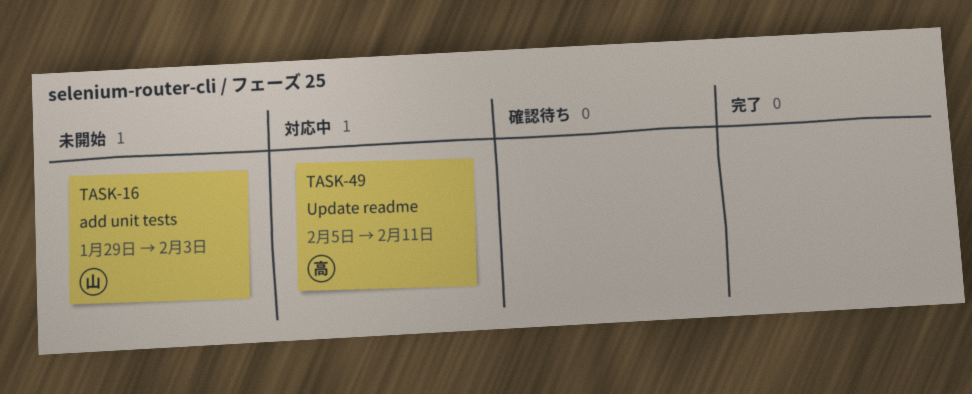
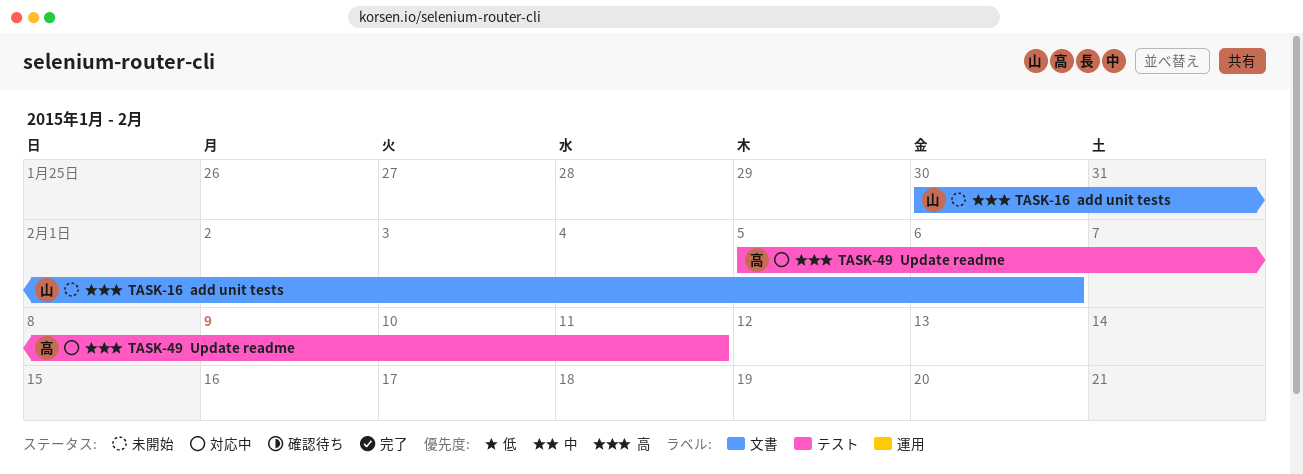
TASK-16, start: Jan 29 -> Jan 30
TASK-16, due: Feb 3 -> Feb 6

